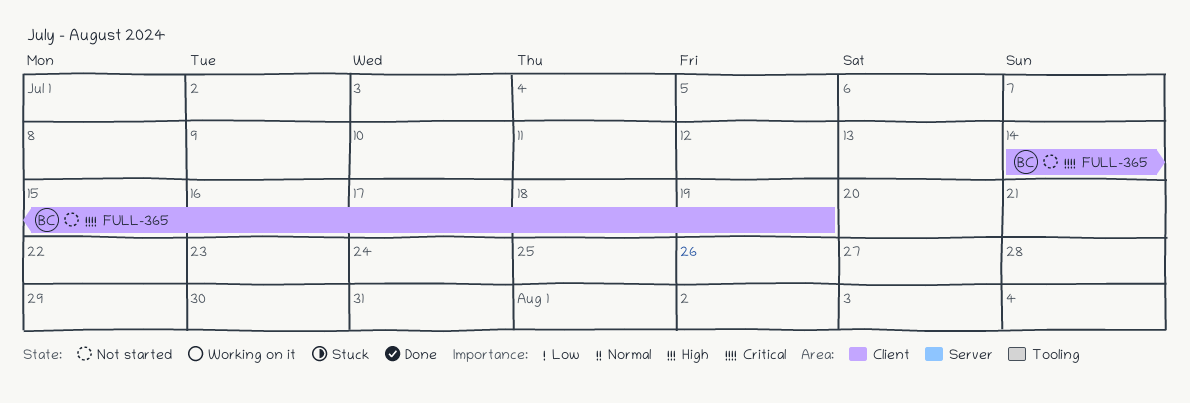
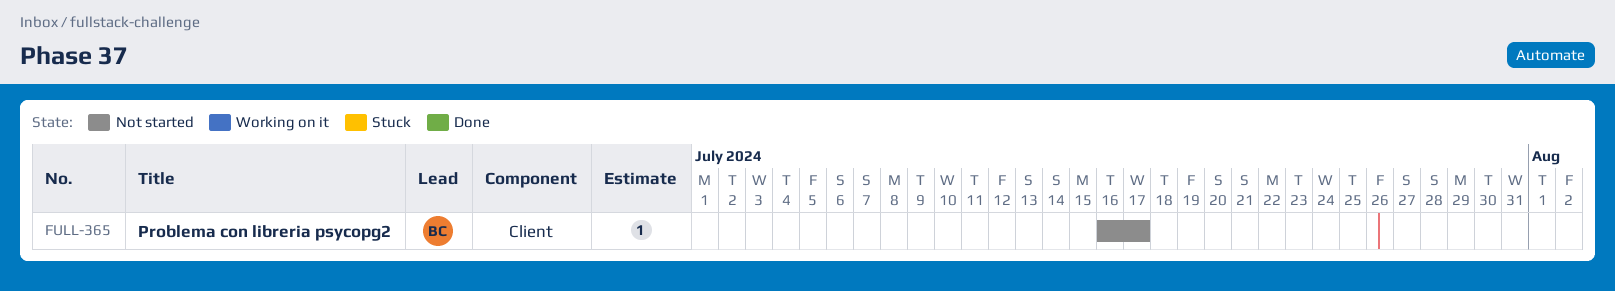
FULL-365, start: Jul 14 -> Jul 16
FULL-365, due: Jul 19 -> Jul 17

